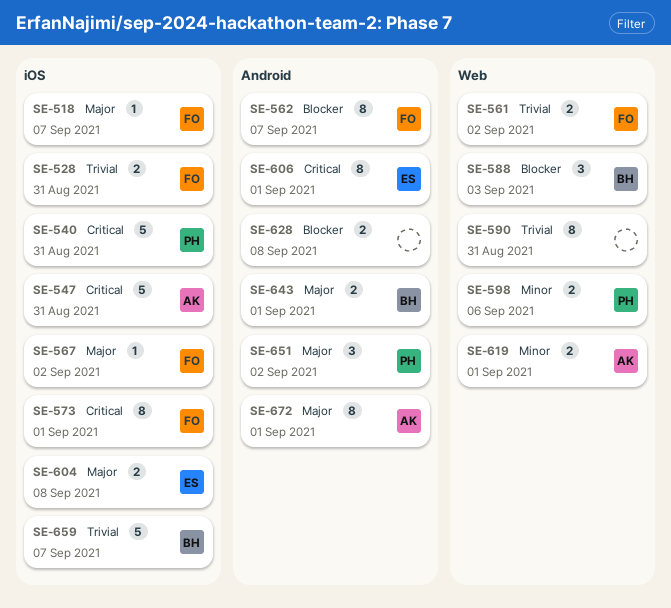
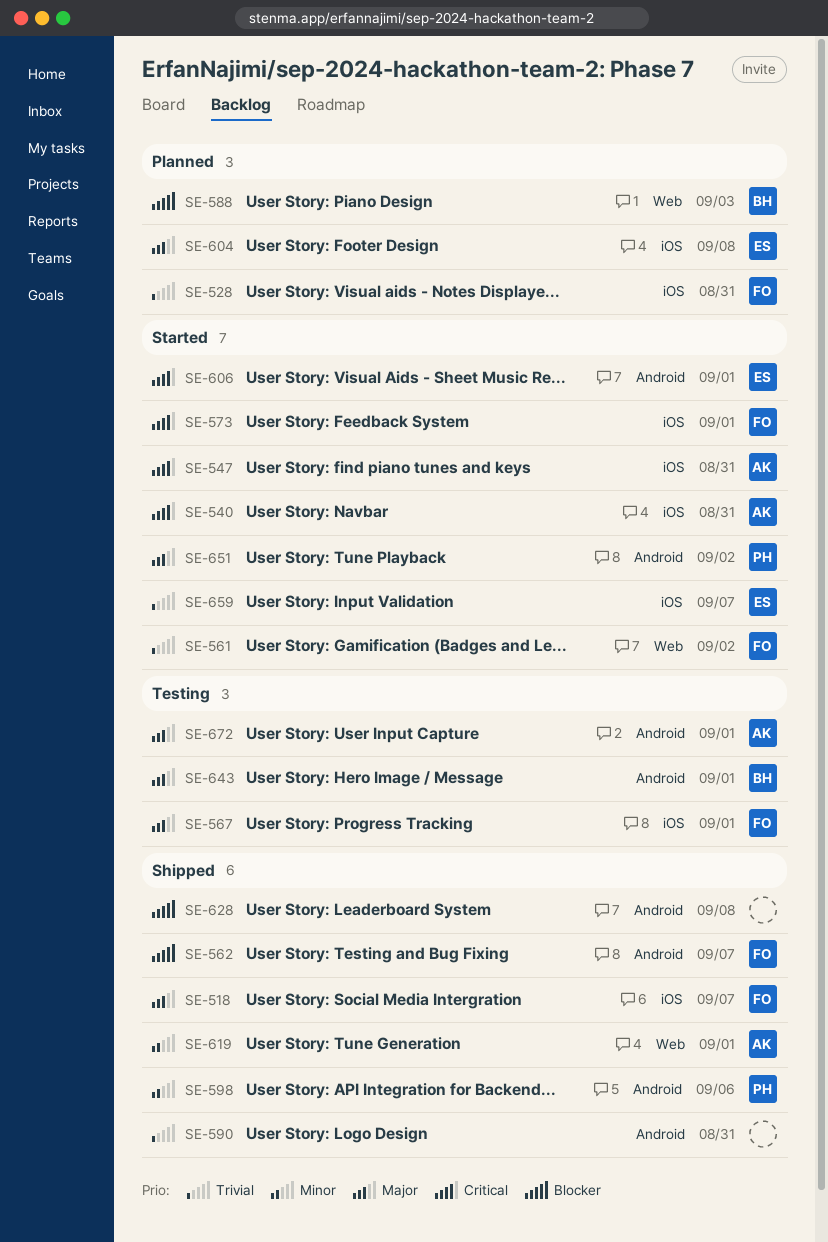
SE-540, owner: PH -> AK
SE-567, due: Sep 2 -> Sep 1
SE-590, label: Web -> Android
SE-598, label: Web -> Android
SE-659, owner: BH -> ES

